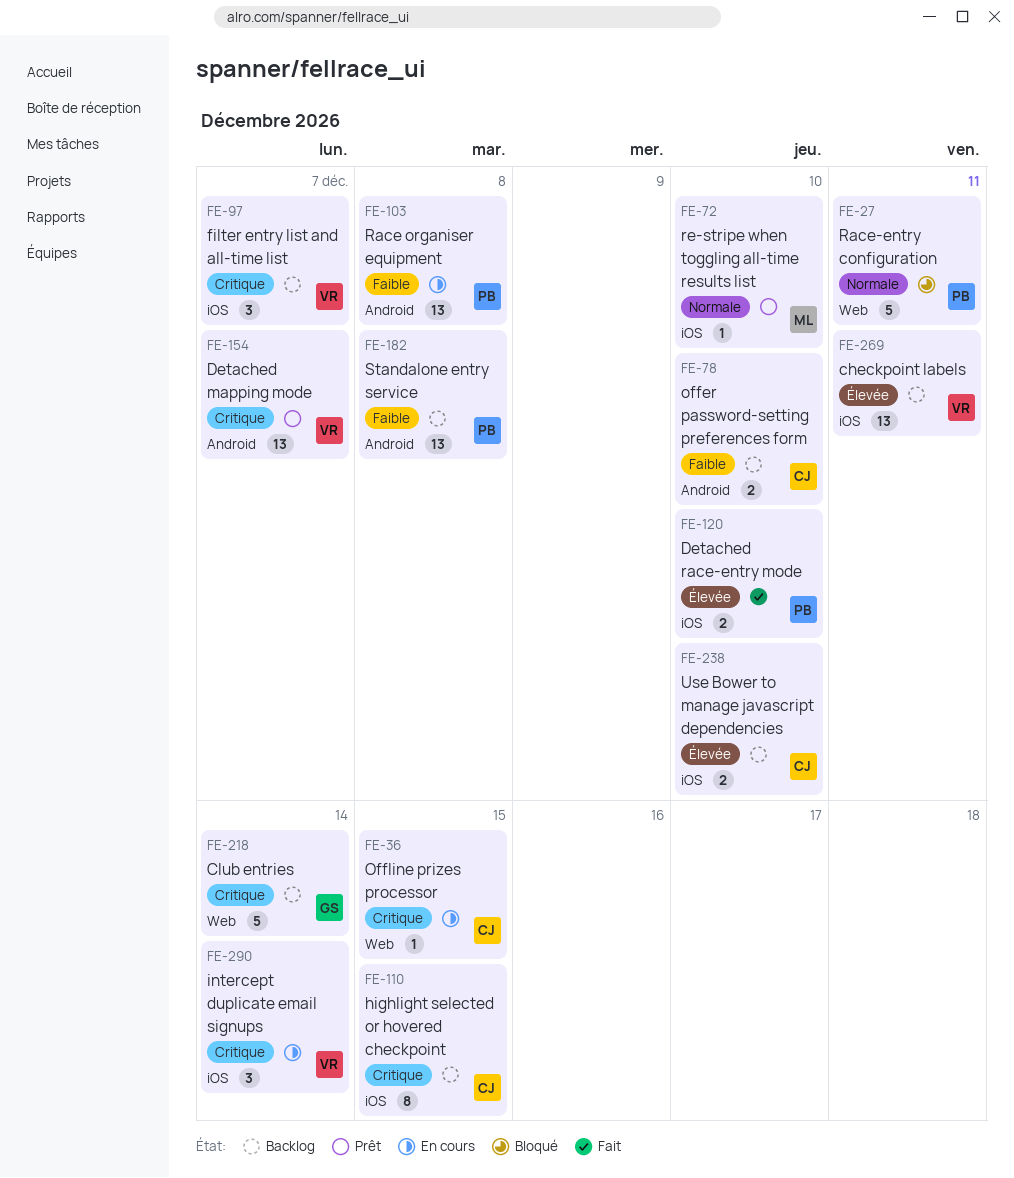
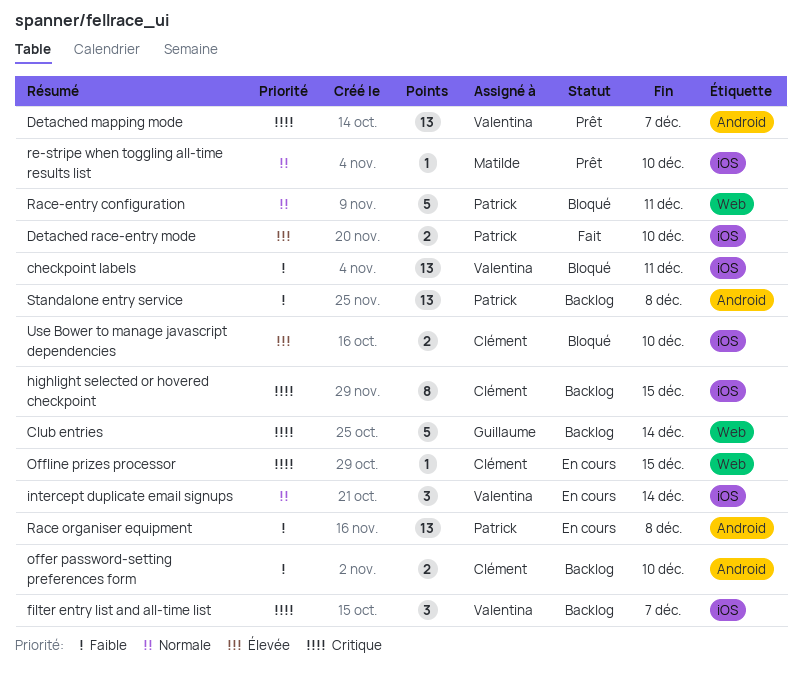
checkpoint labels, status: Backlog -> Bloqué
checkpoint labels, priority: Élevée -> Faible
intercept duplicate email signups, priority: Critique -> Normale
Use Bower to manage javascript dependencies, status: Backlog -> Bloqué

